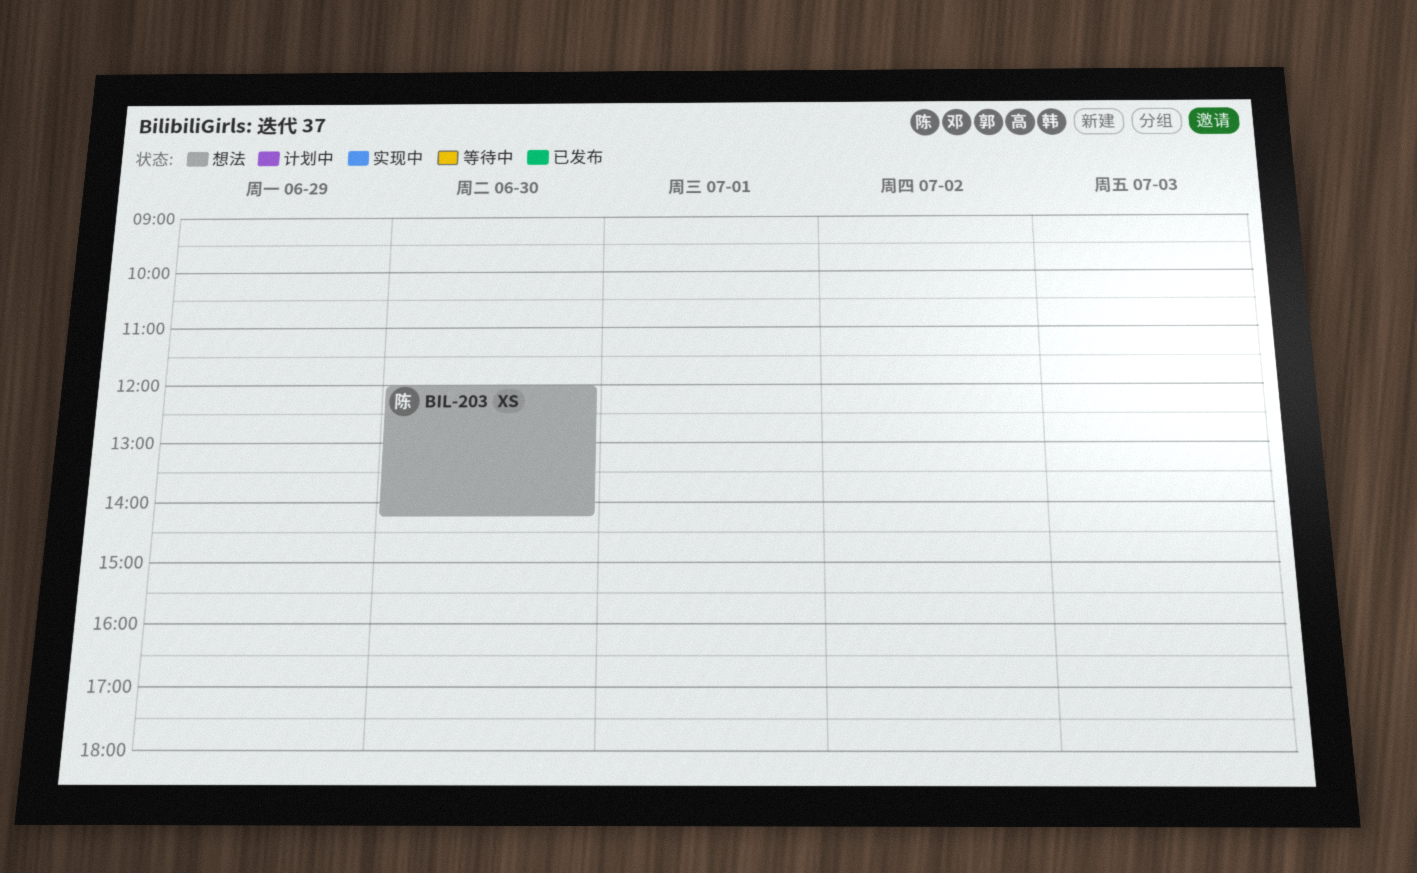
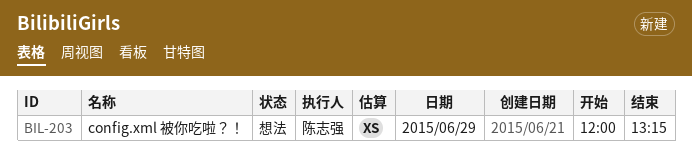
BIL-203, day: Jun 30 -> Jun 29
BIL-203, ends: 14:15 -> 13:15

